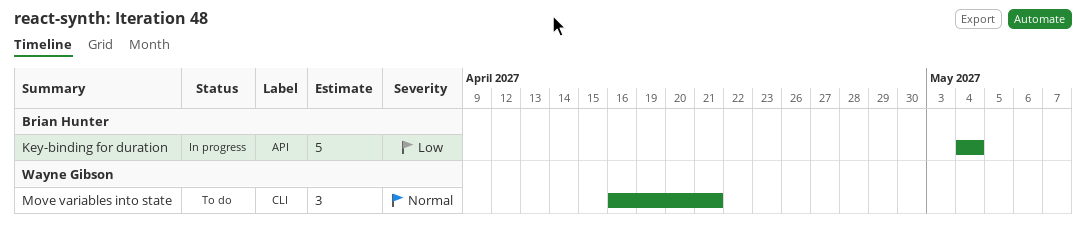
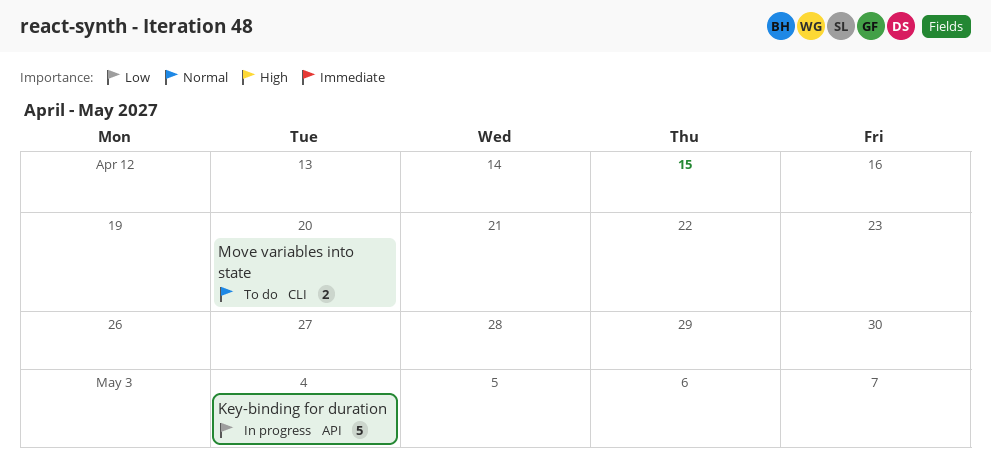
Move variables into state, estimate: 3 -> 2
Move variables into state, due: Apr 21 -> Apr 20

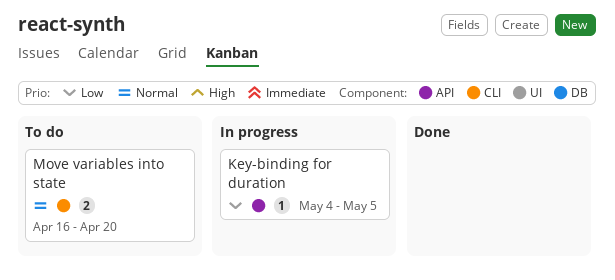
Key-binding for duration, estimate: 5 -> 1
Key-binding for duration, due: May 4 -> May 5

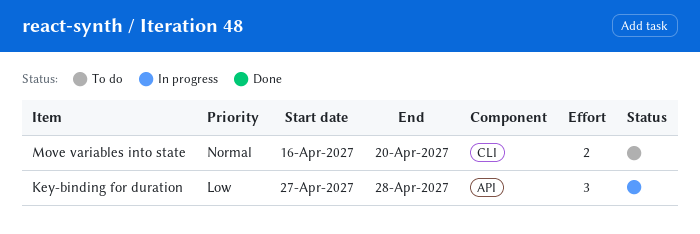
Key-binding for duration, estimate: 1 -> 3
Key-binding for duration, start: May 4 -> Apr 27
Key-binding for duration, due: May 5 -> Apr 28

